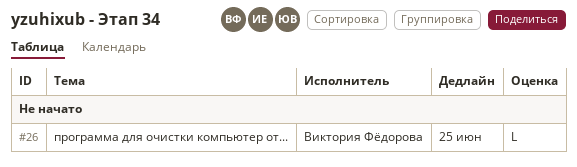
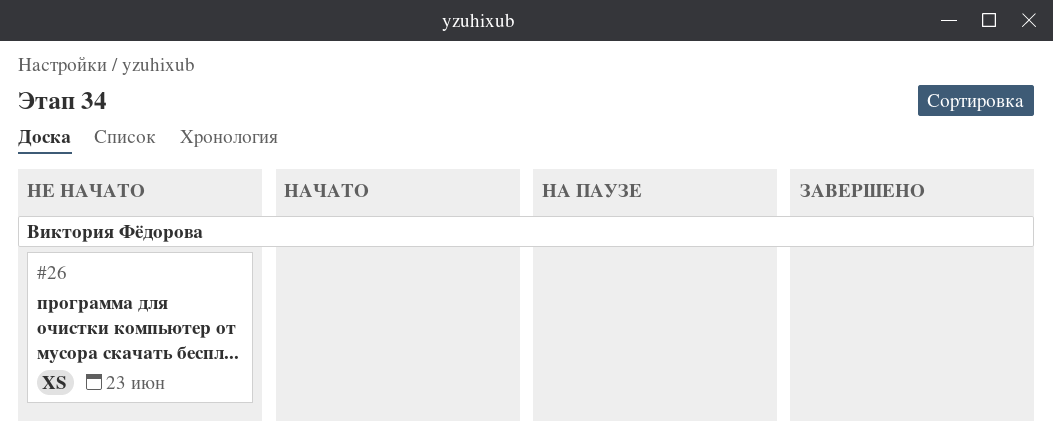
#26, estimate: L -> XS
#26, due: Jun 25 -> Jun 23

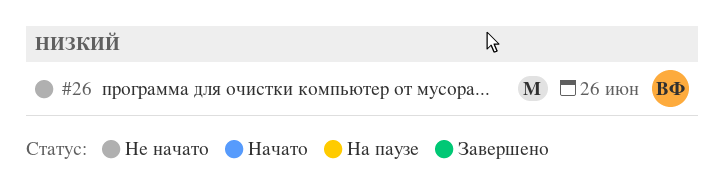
#26, estimate: XS -> M
#26, due: Jun 23 -> Jun 26

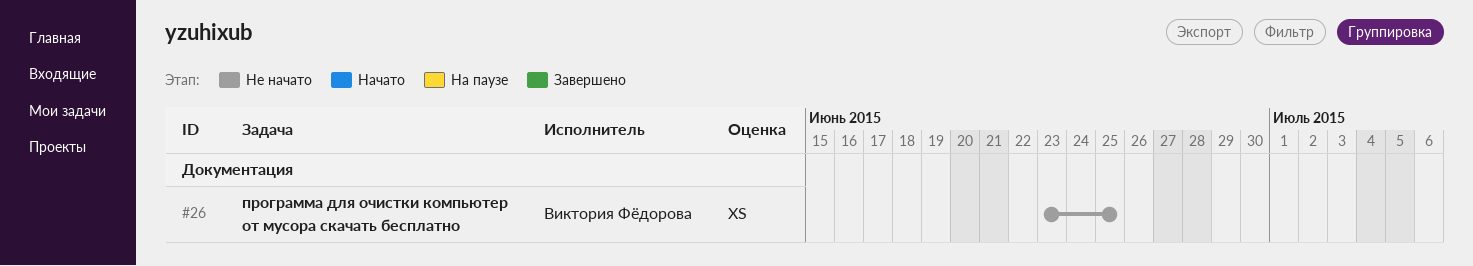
#26, estimate: M -> XS
#26, due: Jun 26 -> Jun 25

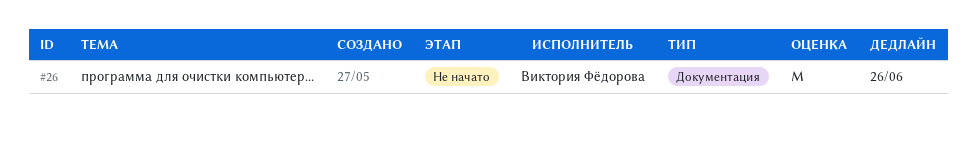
#26, estimate: XS -> M
#26, due: Jun 25 -> Jun 26

